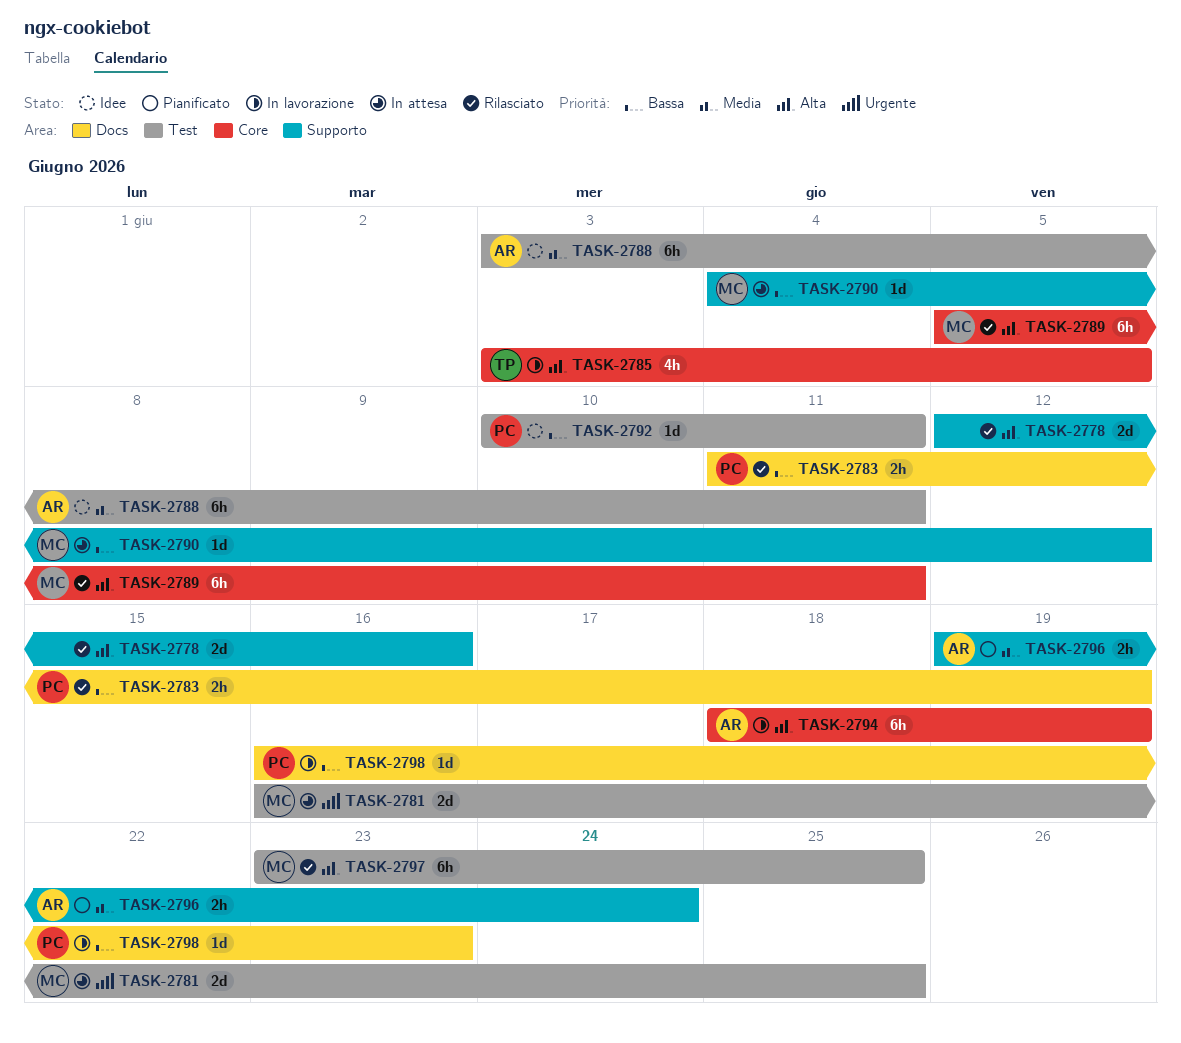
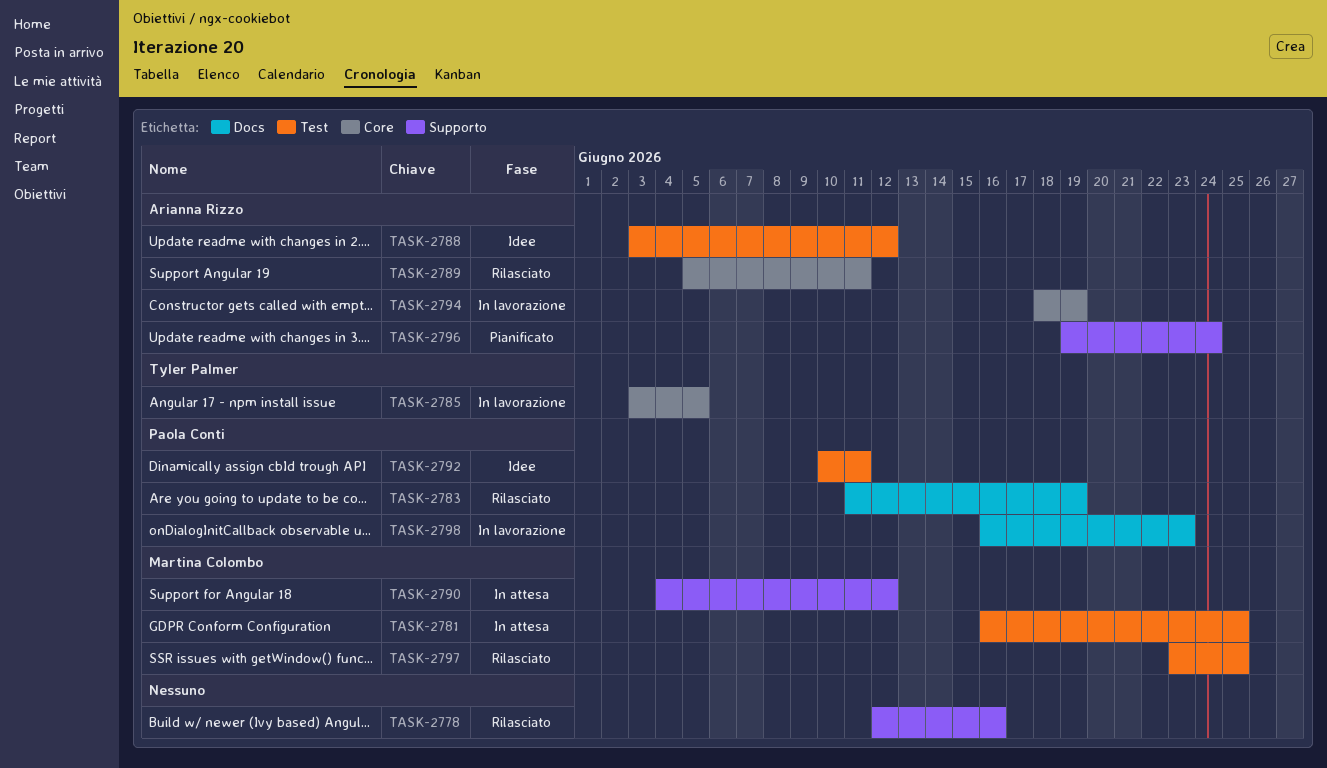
TASK-2788, due: Jun 11 -> Jun 12
TASK-2789, owner: Martina Colombo -> Arianna Rizzo

